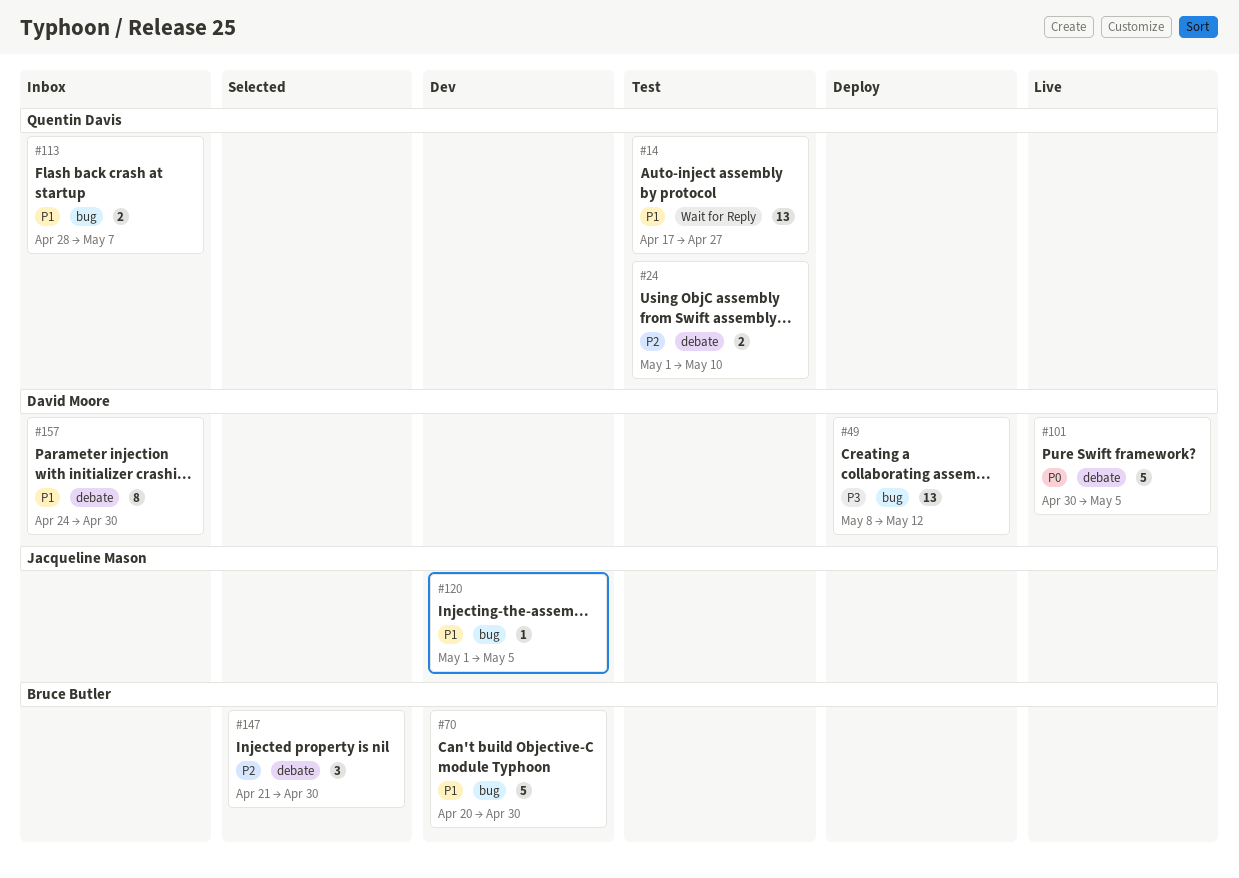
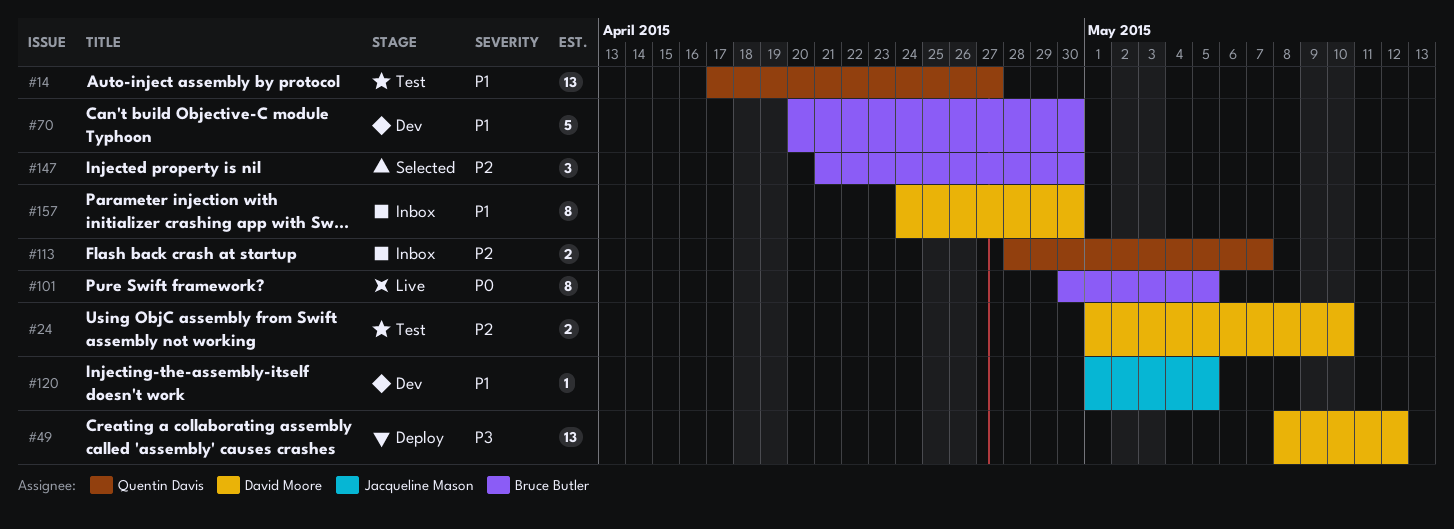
#24, owner: Quentin Davis -> David Moore
#101, owner: David Moore -> Bruce Butler
#101, estimate: 5 -> 8
#113, priority: P1 -> P2

